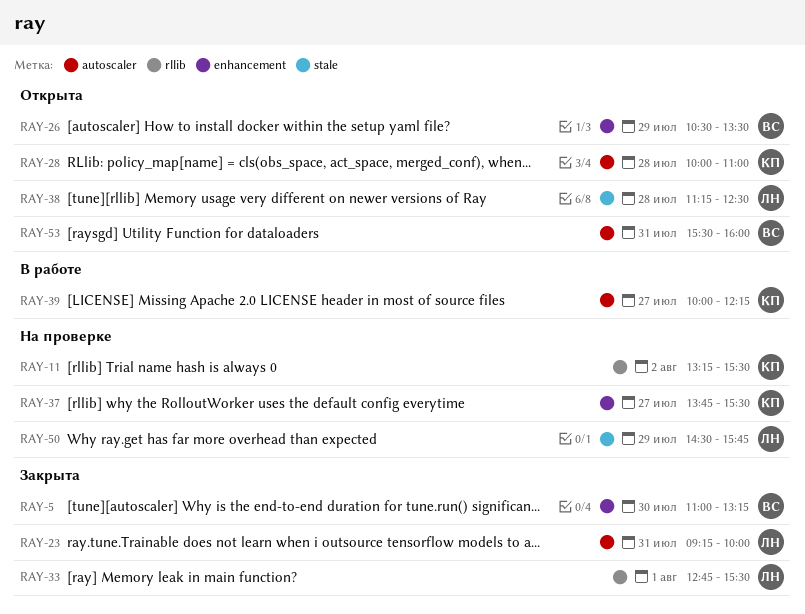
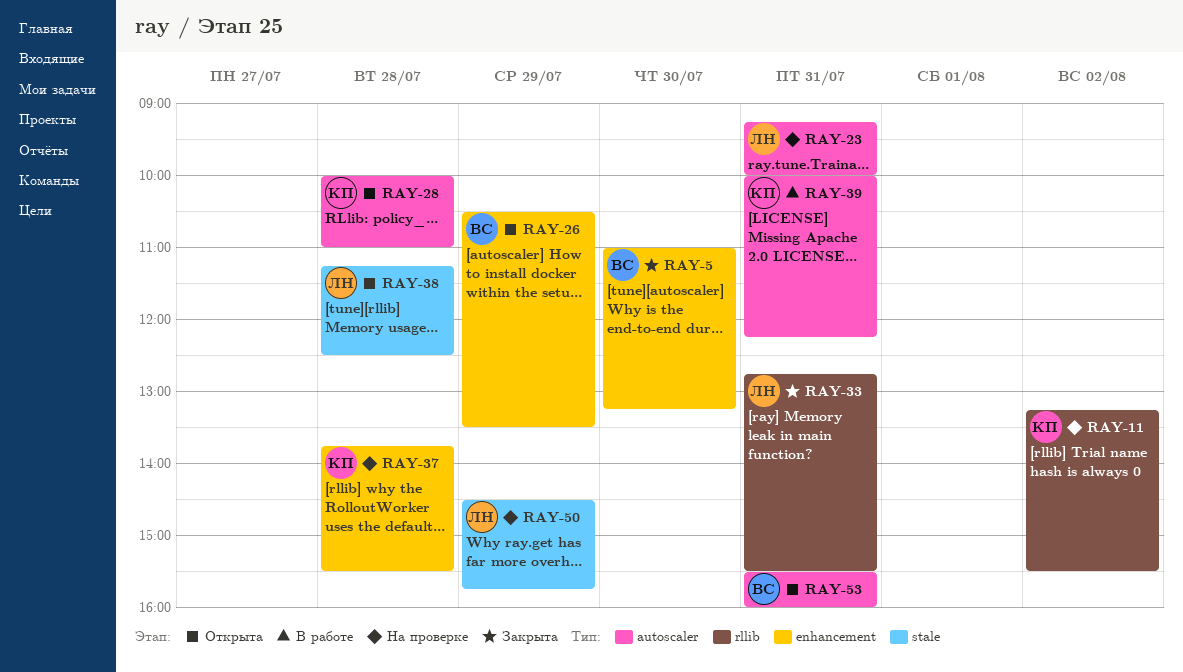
RAY-23, status: Закрыта -> На проверке
RAY-33, day: Aug 1 -> Jul 31
RAY-37, day: Jul 27 -> Jul 28
RAY-39, day: Jul 27 -> Jul 31

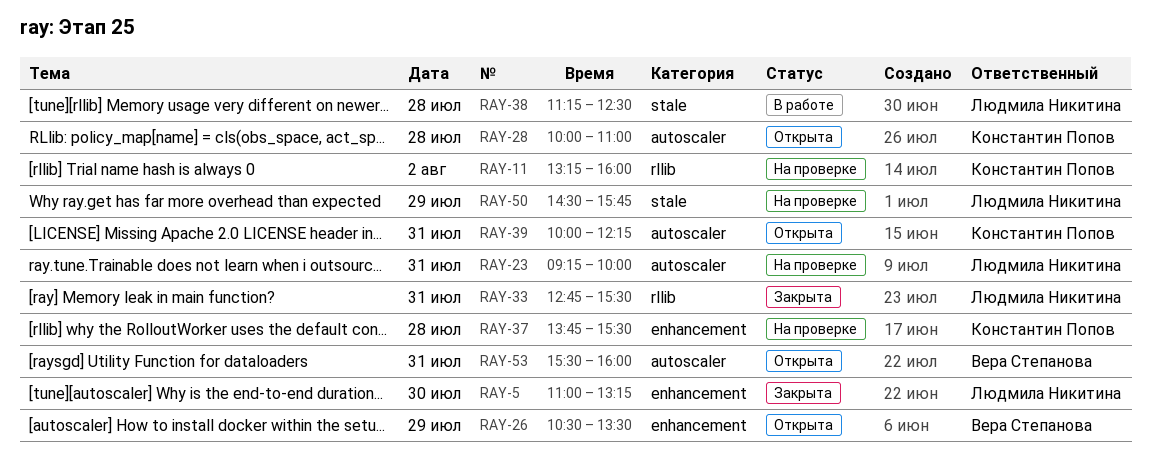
RAY-5, owner: Вера Степанова -> Людмила Никитина
RAY-11, ends: 15:30 -> 16:00
RAY-38, status: Открыта -> В работе
RAY-39, status: В работе -> Открыта

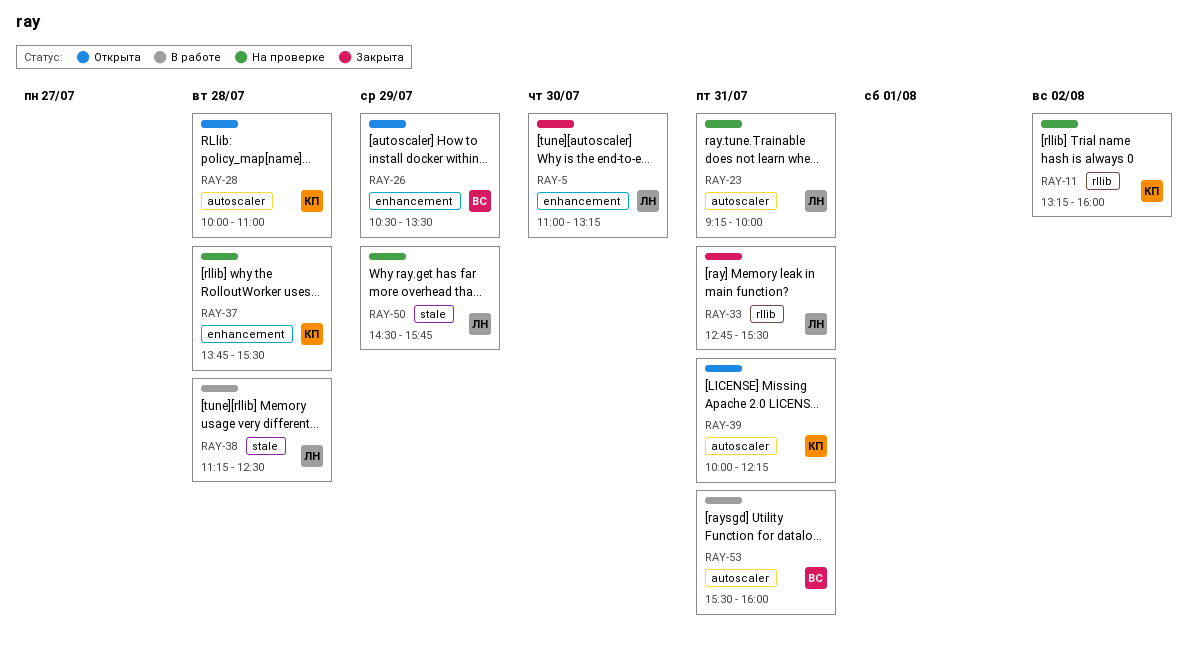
RAY-53, status: Открыта -> В работе

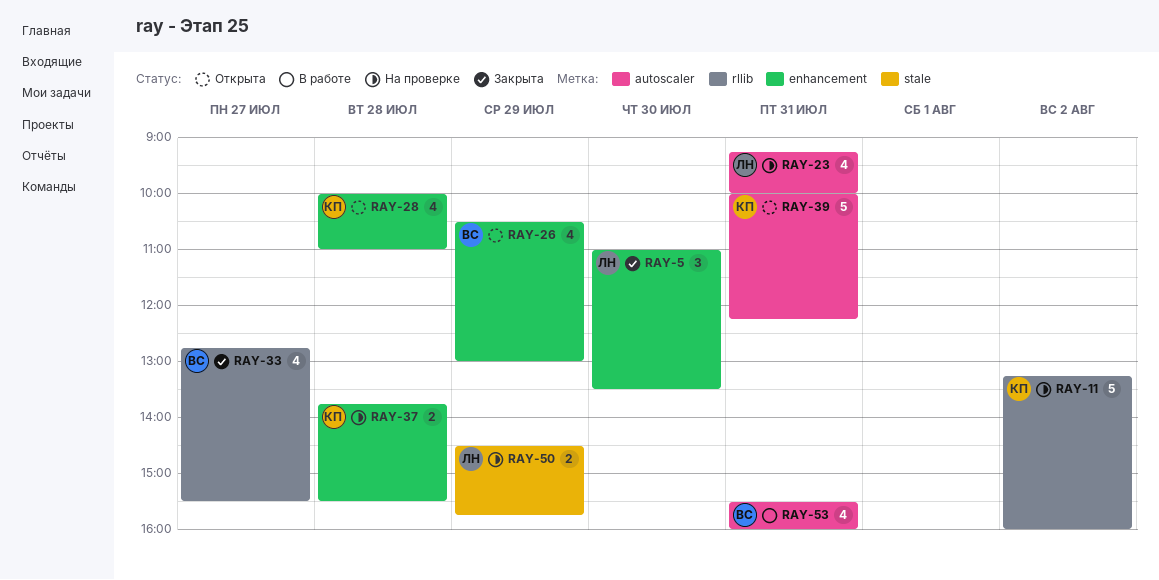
RAY-5, ends: 13:15 -> 13:30
RAY-26, ends: 13:30 -> 13:00
RAY-28, label: autoscaler -> enhancement
RAY-33, owner: ЛН -> ВС
RAY-33, day: Jul 31 -> Jul 27
RAY-38: present -> none

